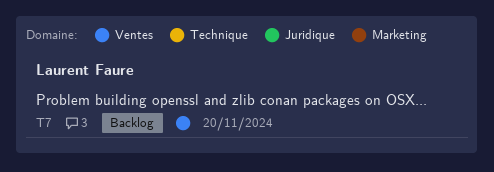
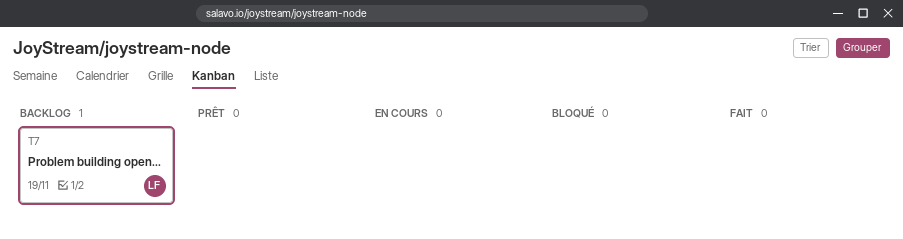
T7, due: Nov 20 -> Nov 19

